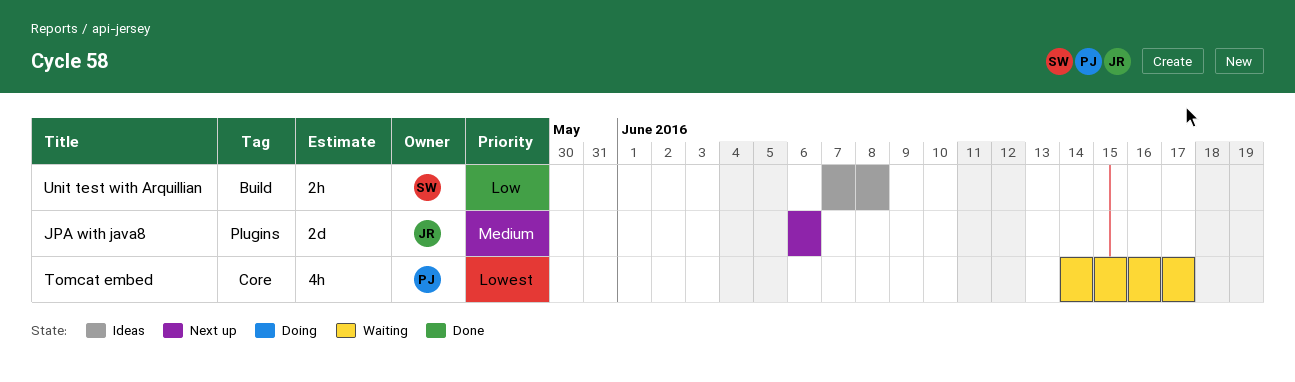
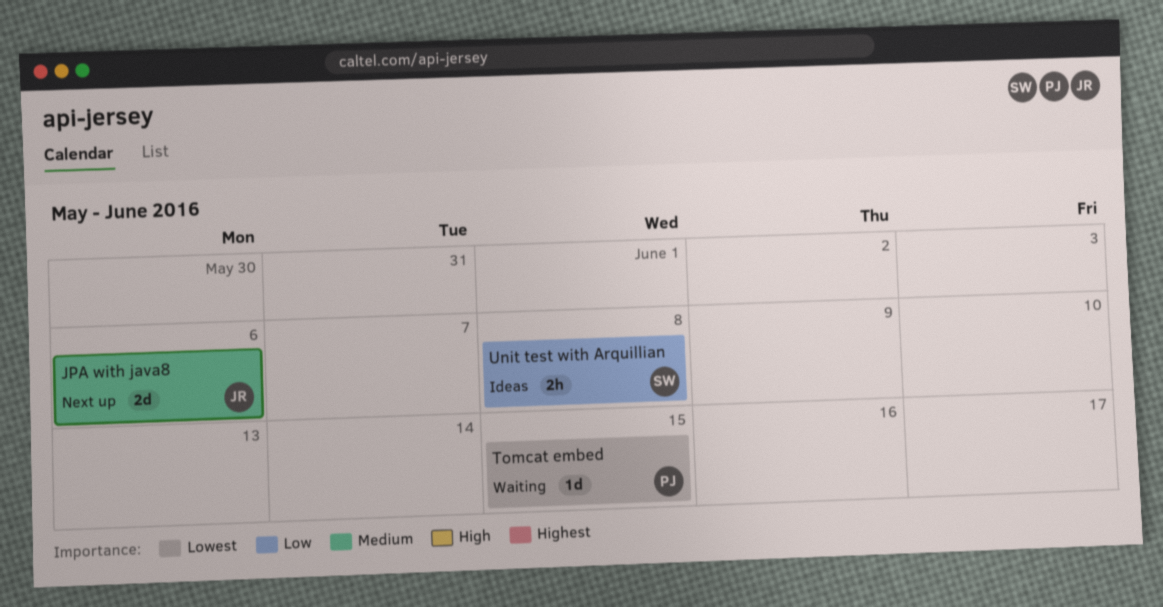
Tomcat embed, estimate: 4h -> 1d
Tomcat embed, due: Jun 17 -> Jun 15

